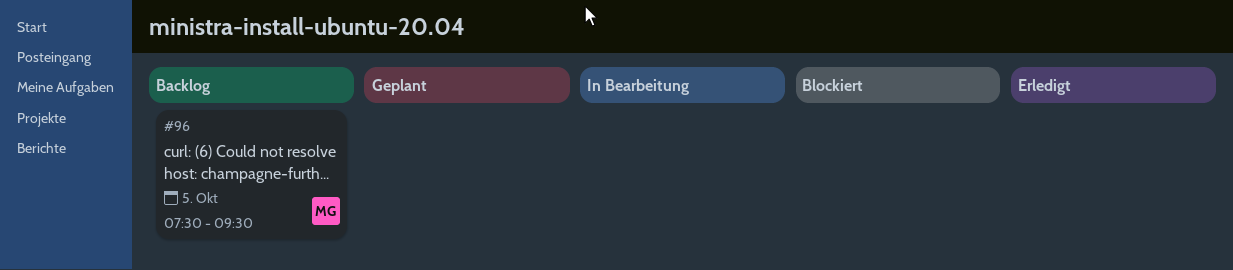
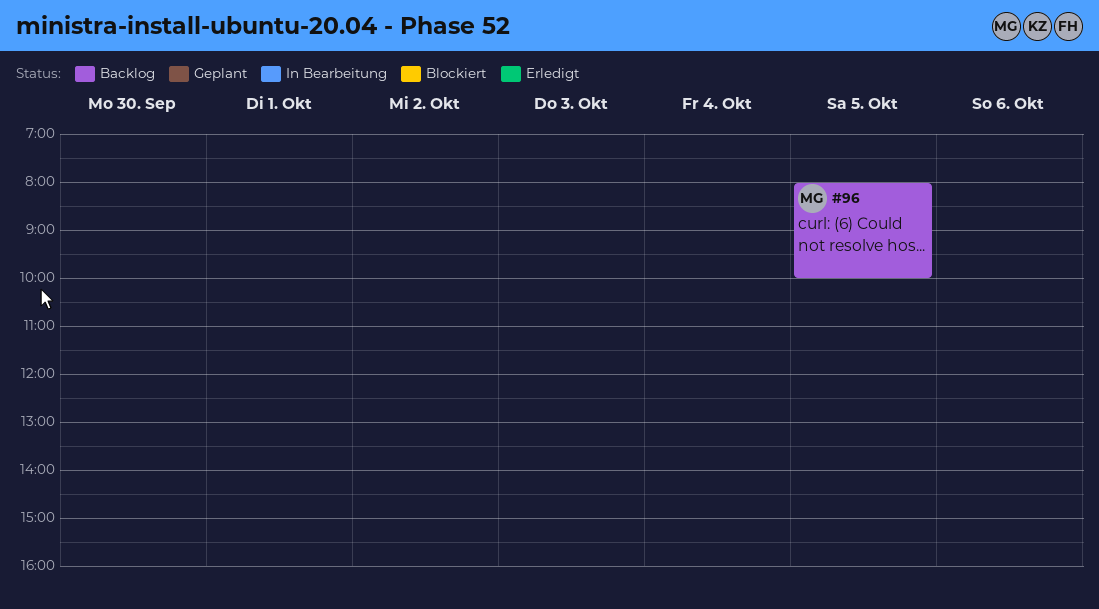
#96, begins: 07:30 -> 08:00
#96, ends: 09:30 -> 10:00

